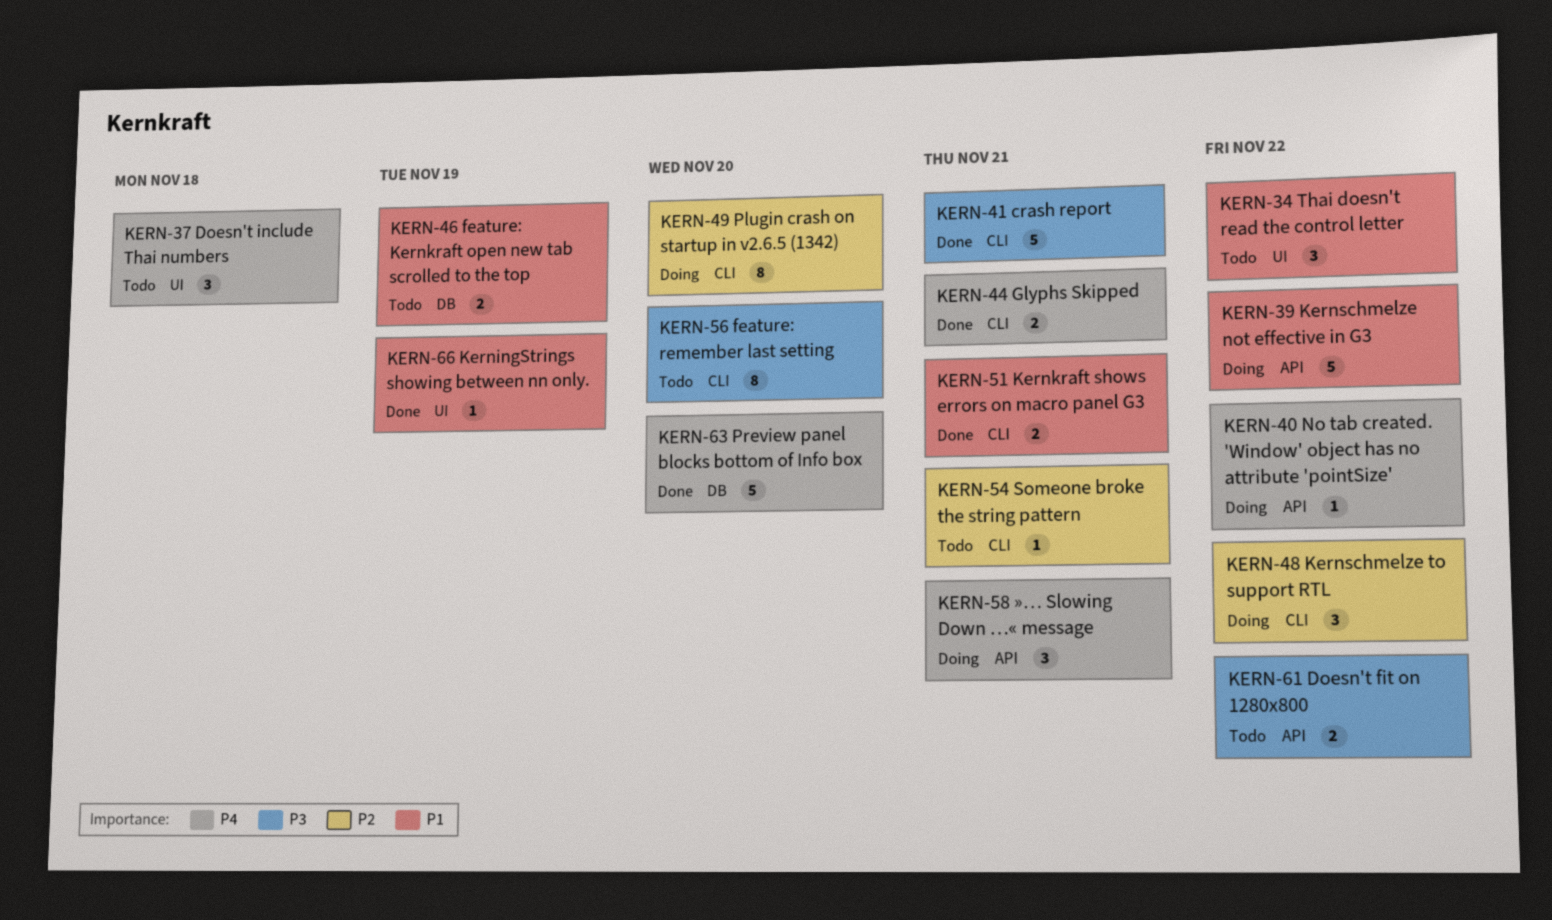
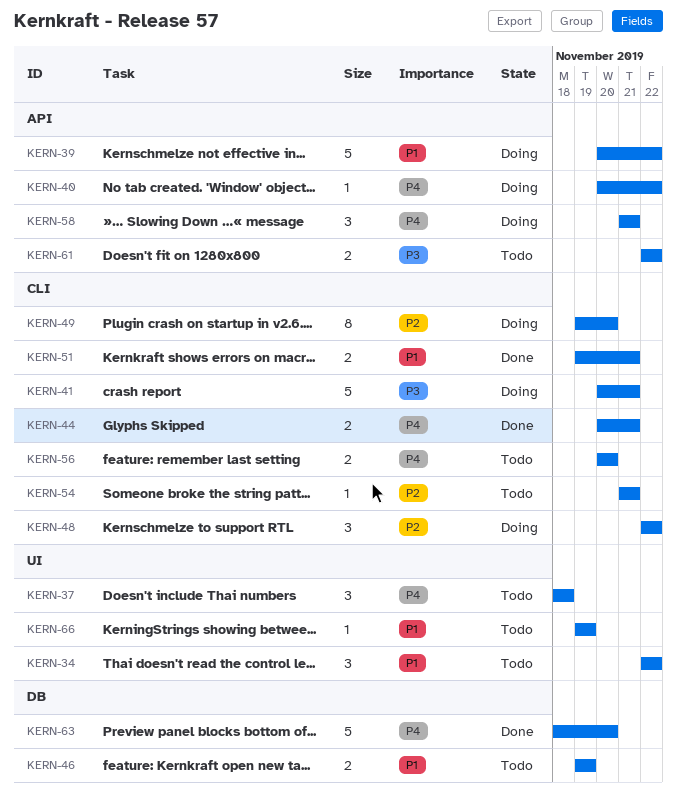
KERN-41, status: Done -> Doing
KERN-56, priority: P3 -> P4
KERN-56, estimate: 8 -> 2
KERN-66, status: Done -> Todo

